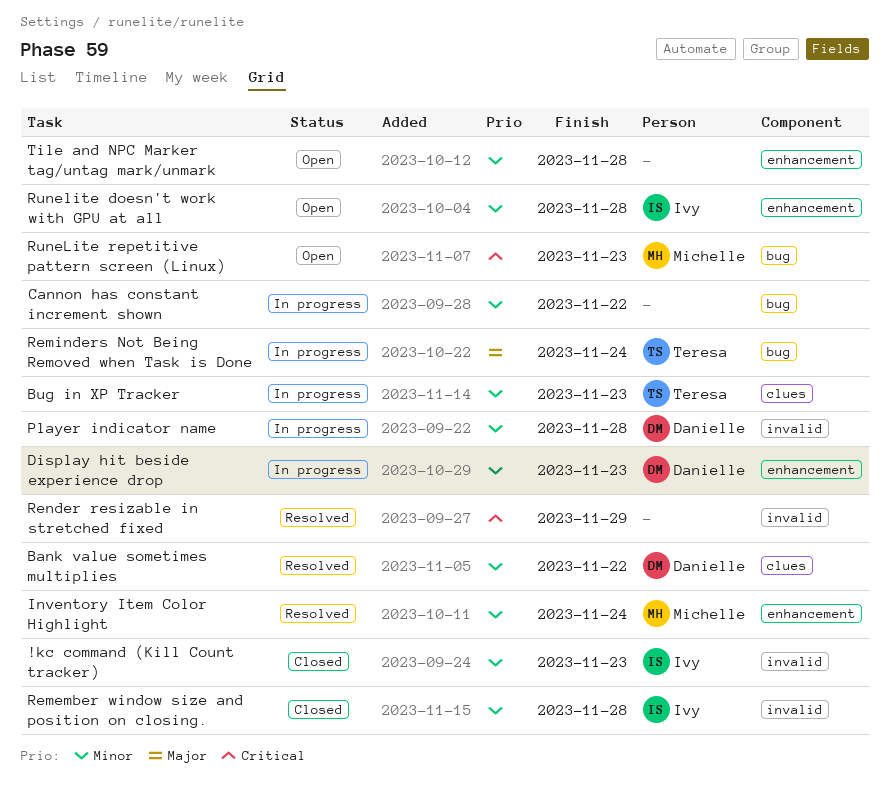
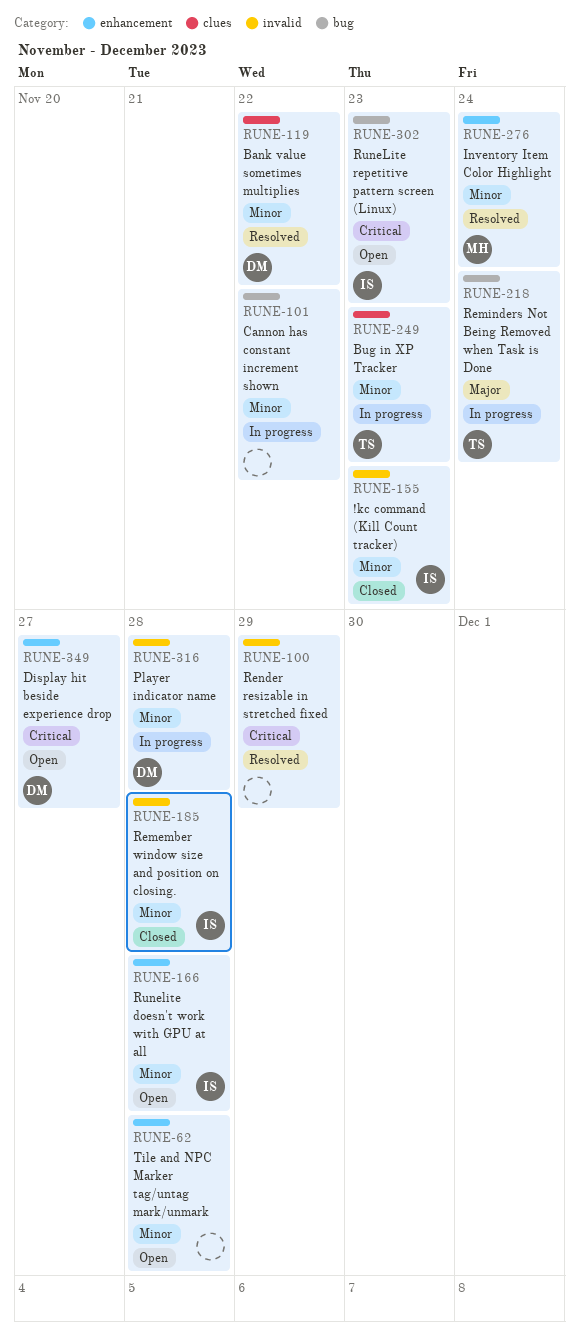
Display hit beside experience drop, status: In progress -> Open
Display hit beside experience drop, priority: Minor -> Critical
Display hit beside experience drop, due: Nov 23 -> Nov 27
RuneLite repetitive pattern screen (Linux), owner: Michelle -> Ivy

